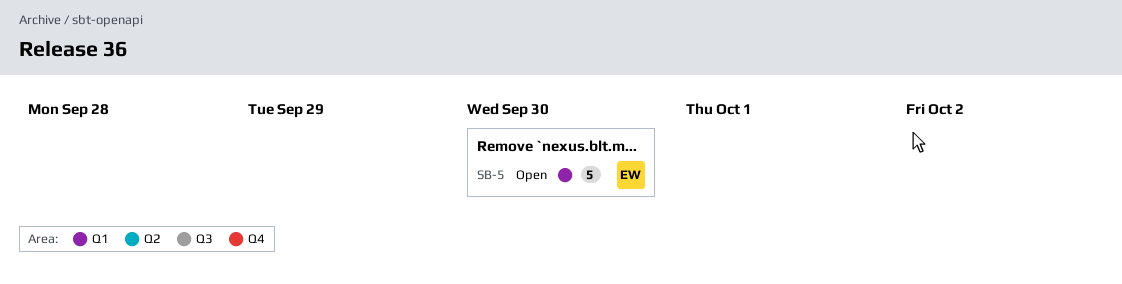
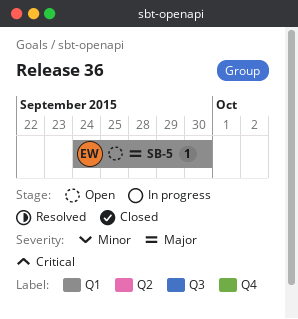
SB-5, estimate: 5 -> 1

